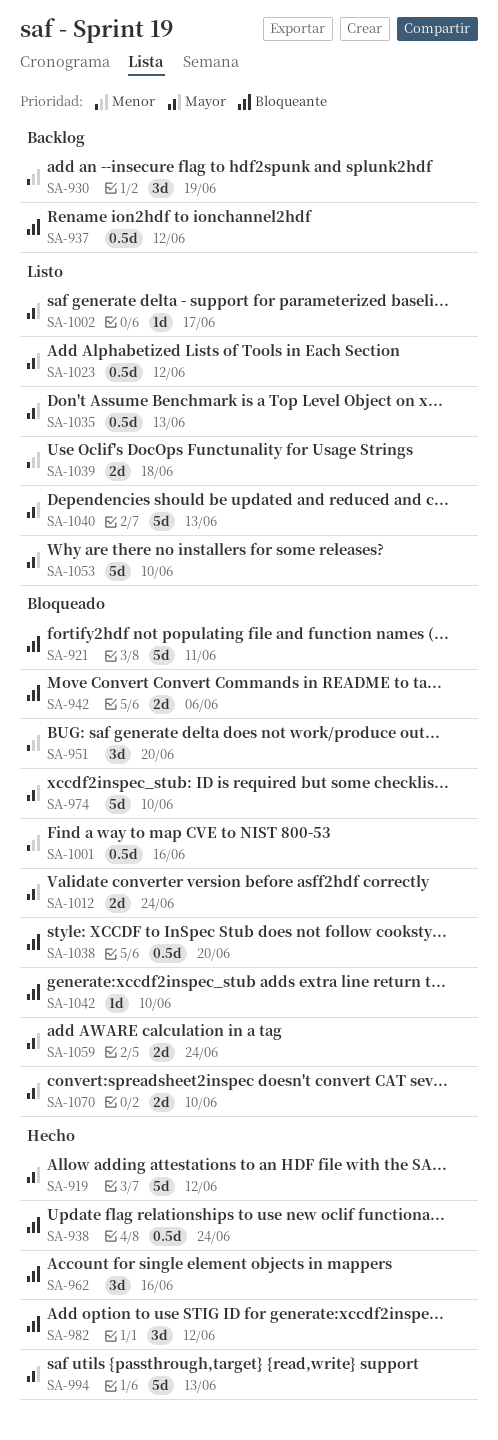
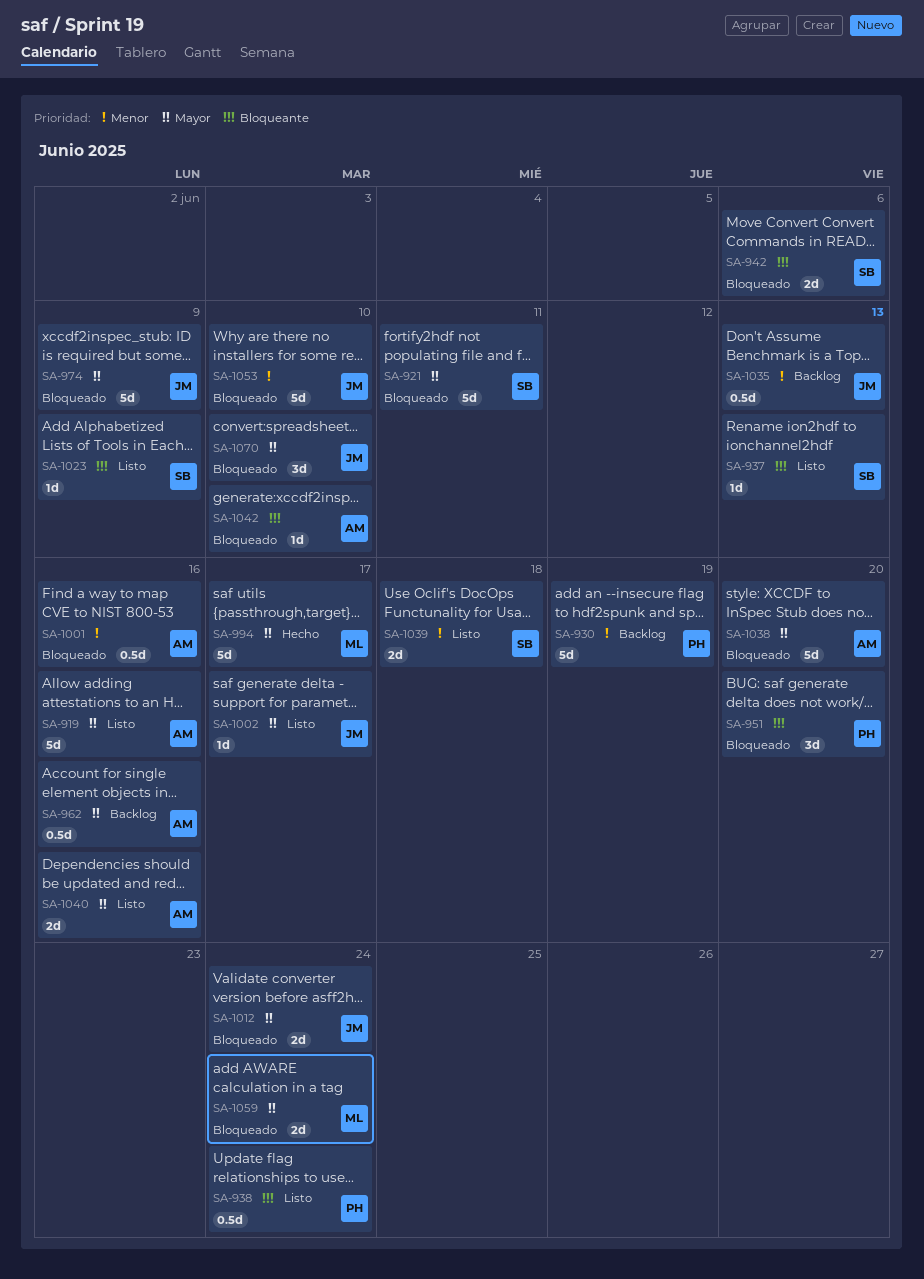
SA-919, status: Hecho -> Listo
SA-919, due: Jun 12 -> Jun 16
SA-921, priority: Bloqueante -> Mayor
SA-930, estimate: 3d -> 5d
SA-937, status: Backlog -> Listo
SA-937, estimate: 0.5d -> 1d
SA-937, due: Jun 12 -> Jun 13
SA-938, status: Hecho -> Listo
SA-951, priority: Menor -> Bloqueante
SA-962, status: Hecho -> Backlog
SA-962, priority: Bloqueante -> Mayor
SA-962, estimate: 3d -> 0.5d
SA-974, due: Jun 10 -> Jun 9
SA-982: present -> none
SA-994, due: Jun 13 -> Jun 17
SA-1023, priority: Mayor -> Bloqueante
SA-1023, estimate: 0.5d -> 1d
SA-1023, due: Jun 12 -> Jun 9
SA-1035, status: Listo -> Backlog
SA-1035, priority: Mayor -> Menor
SA-1038, priority: Bloqueante -> Mayor
SA-1038, estimate: 0.5d -> 5d
SA-1040, estimate: 5d -> 2d
SA-1040, due: Jun 13 -> Jun 16
SA-1053, status: Listo -> Bloqueado
SA-1053, priority: Mayor -> Menor
SA-1070, estimate: 2d -> 3d

